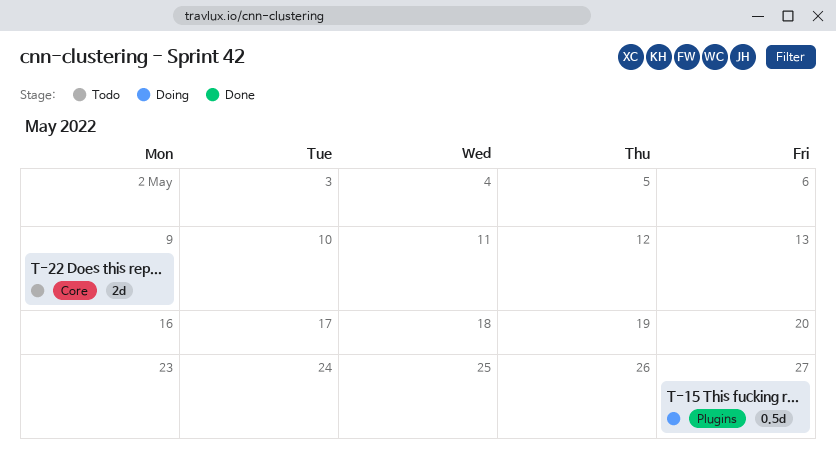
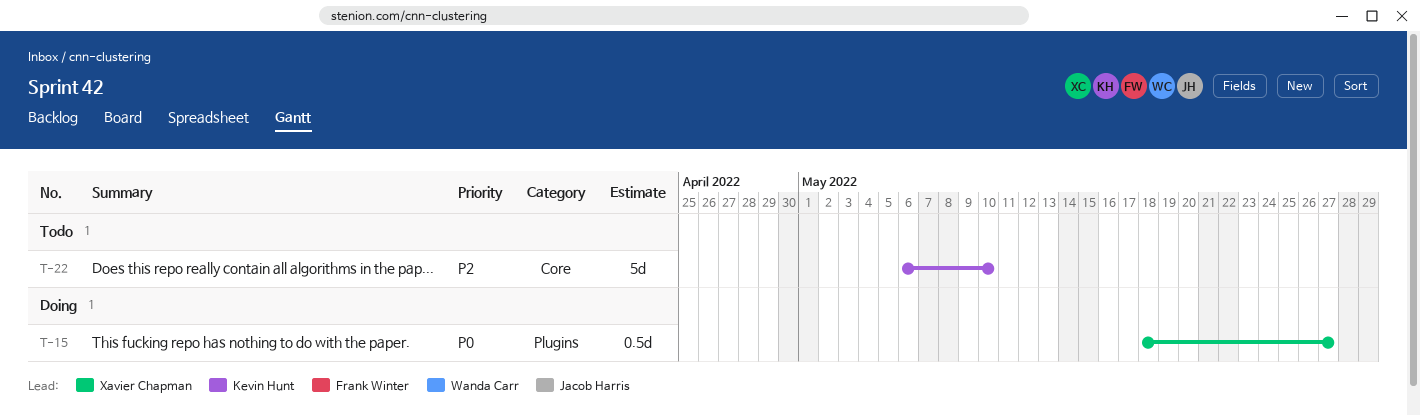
T-22, estimate: 2d -> 5d
T-22, due: May 9 -> May 10

